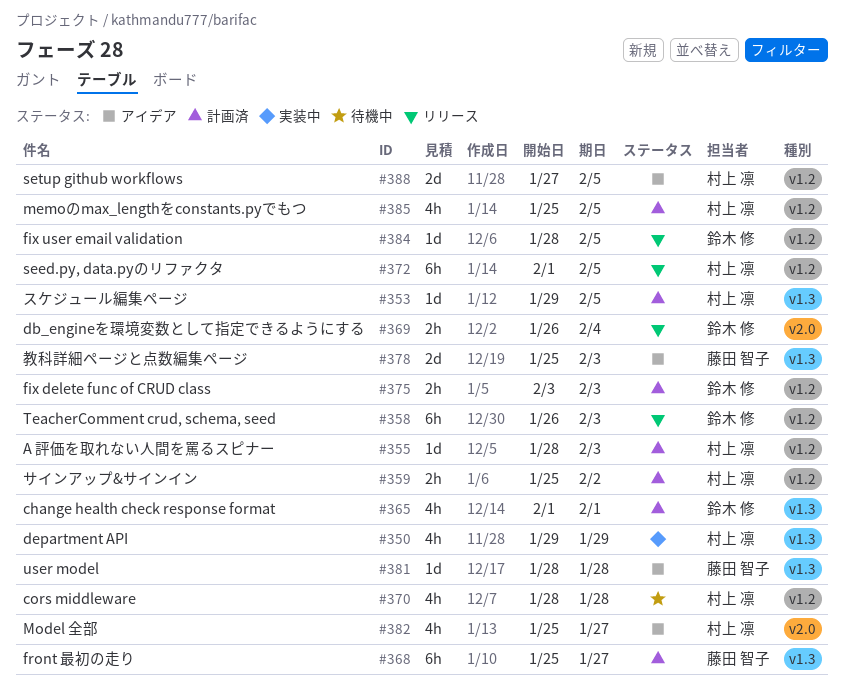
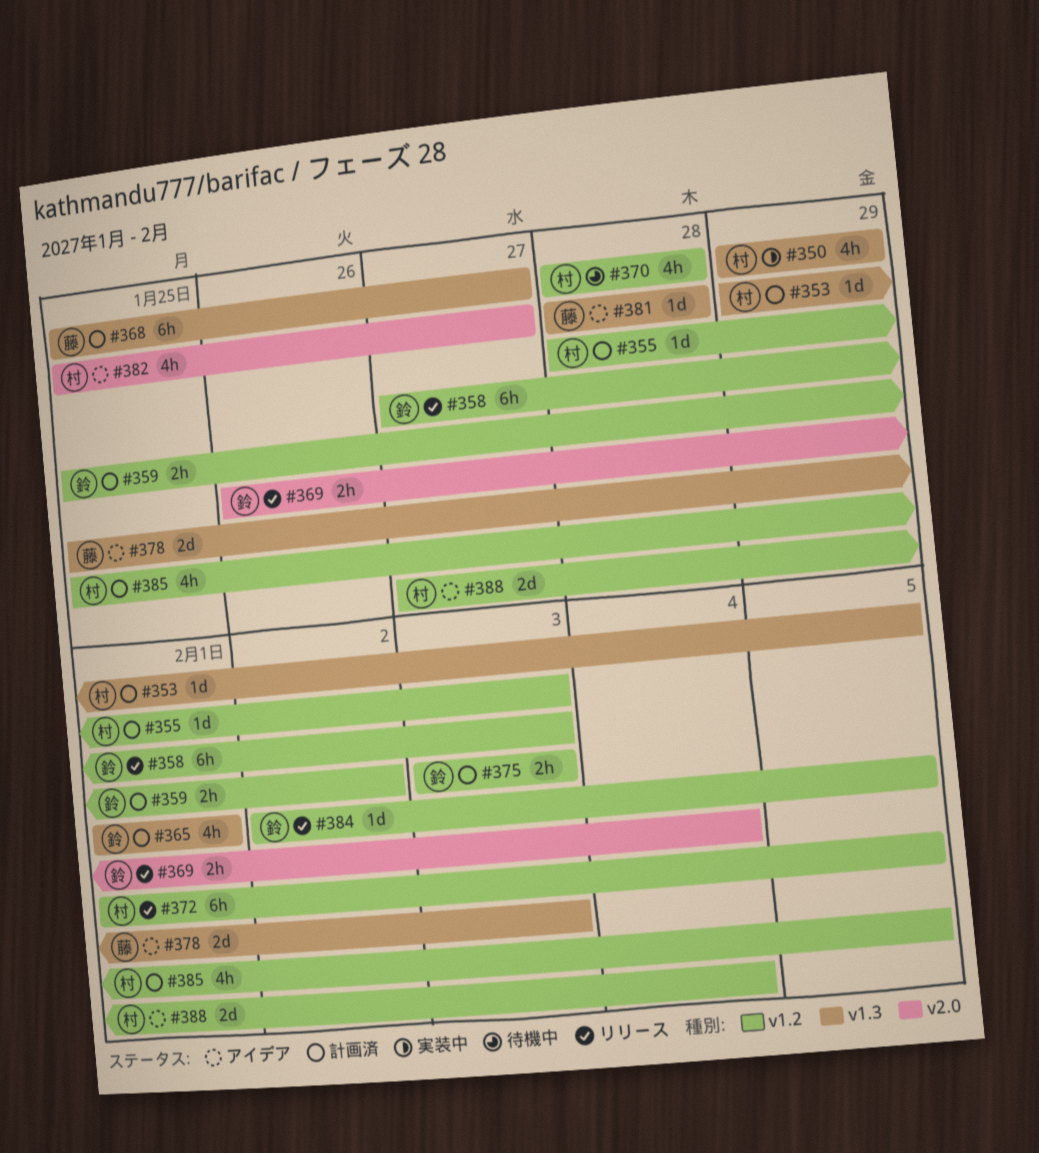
#358, start: Jan 26 -> Jan 27
#359, owner: 村上 凛 -> 鈴木 修
#384, start: Jan 28 -> Feb 2
#388, due: Feb 5 -> Feb 4

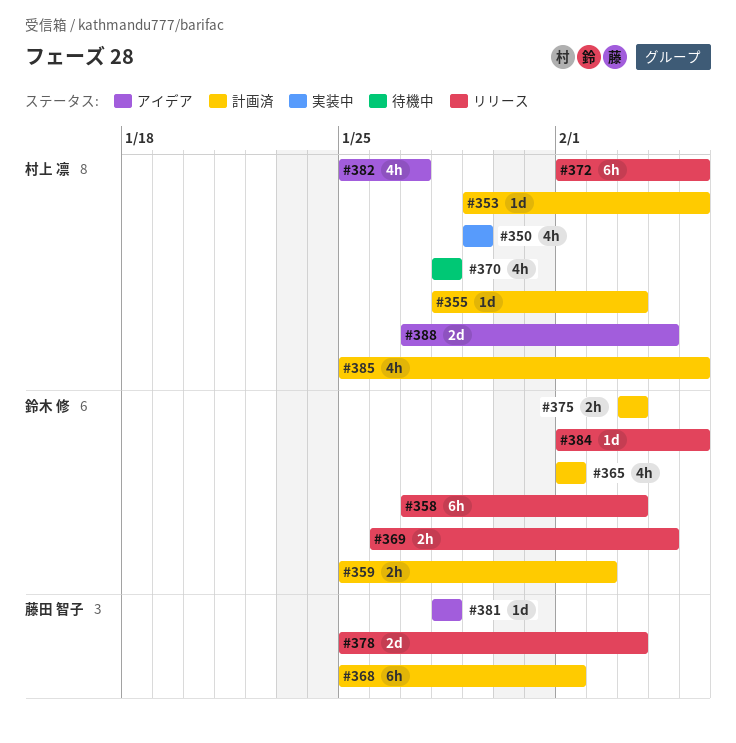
#368, due: Jan 27 -> Feb 1
#378, status: アイデア -> リリース
#384, start: Feb 2 -> Feb 1

